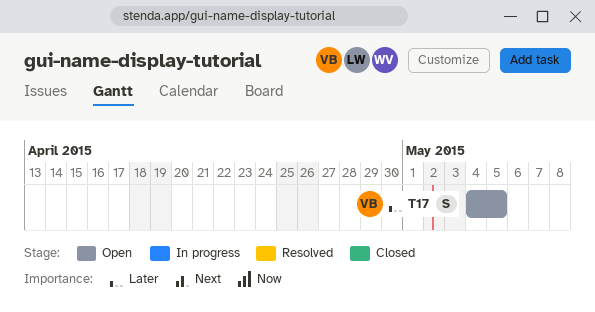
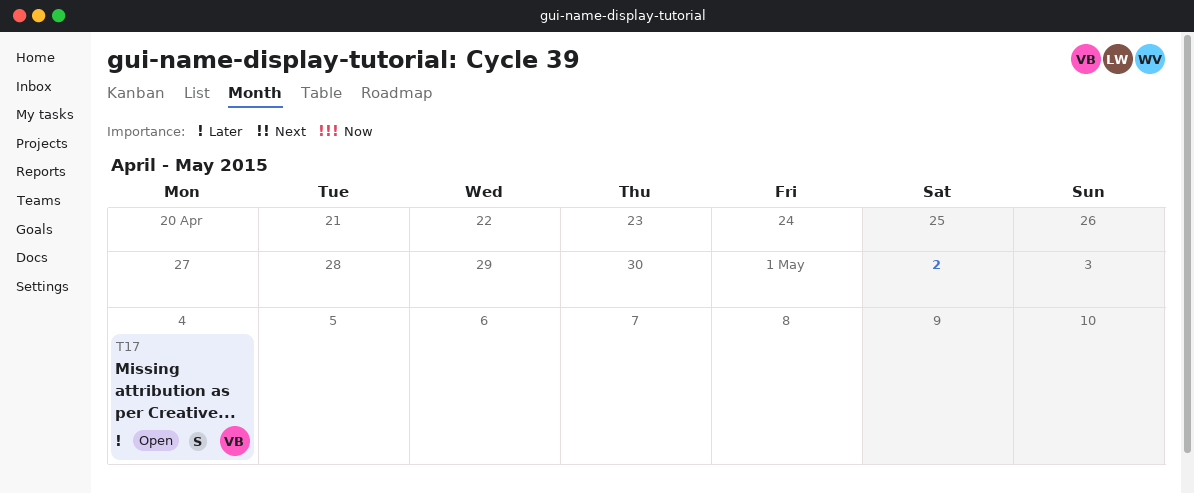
T17, due: May 5 -> May 4

